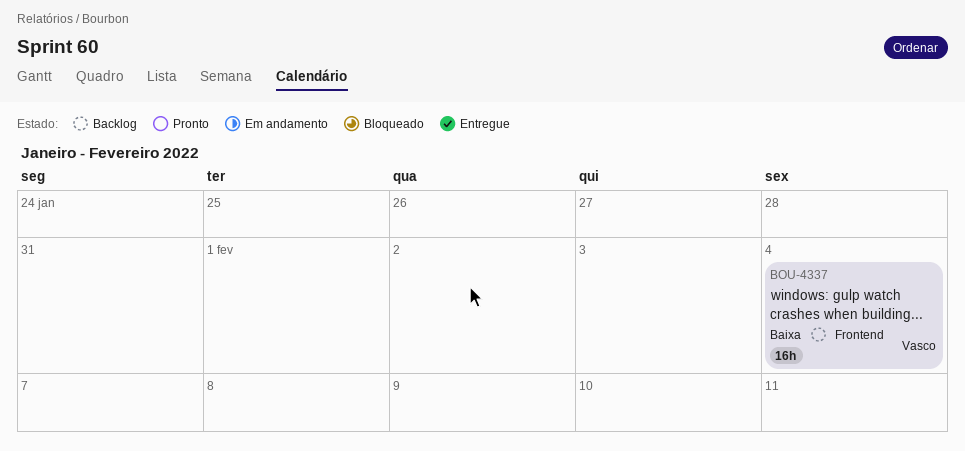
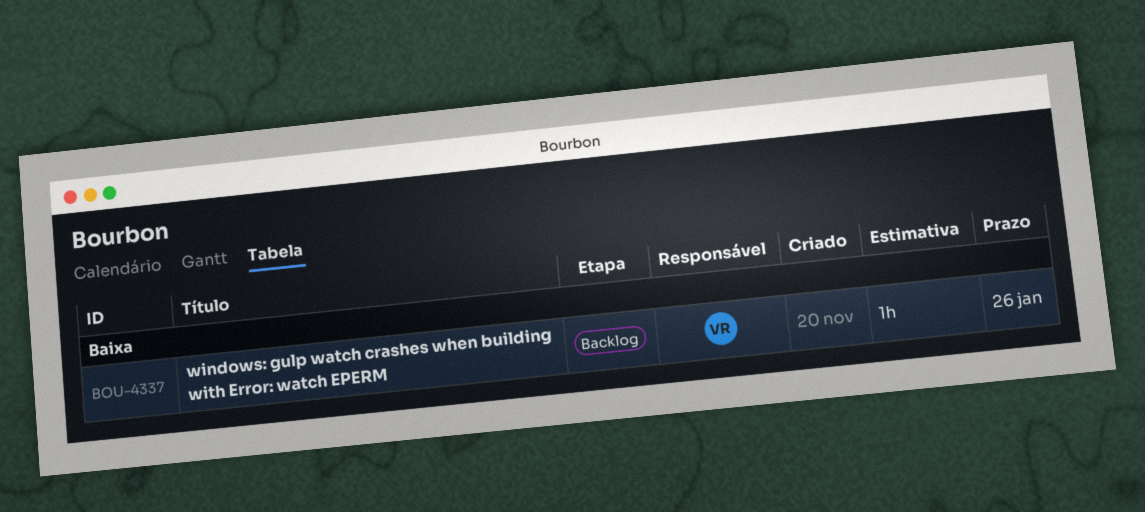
BOU-4337, estimate: 16h -> 1h
BOU-4337, due: Feb 4 -> Jan 26

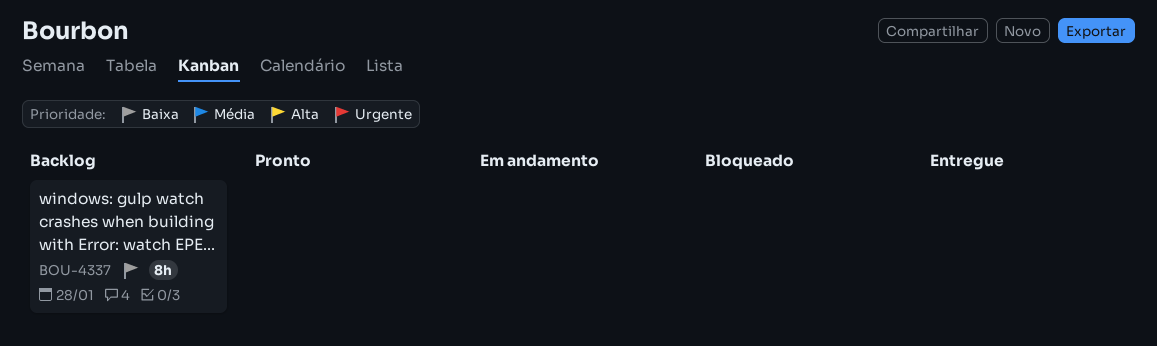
BOU-4337, estimate: 1h -> 8h
BOU-4337, due: Jan 26 -> Jan 28

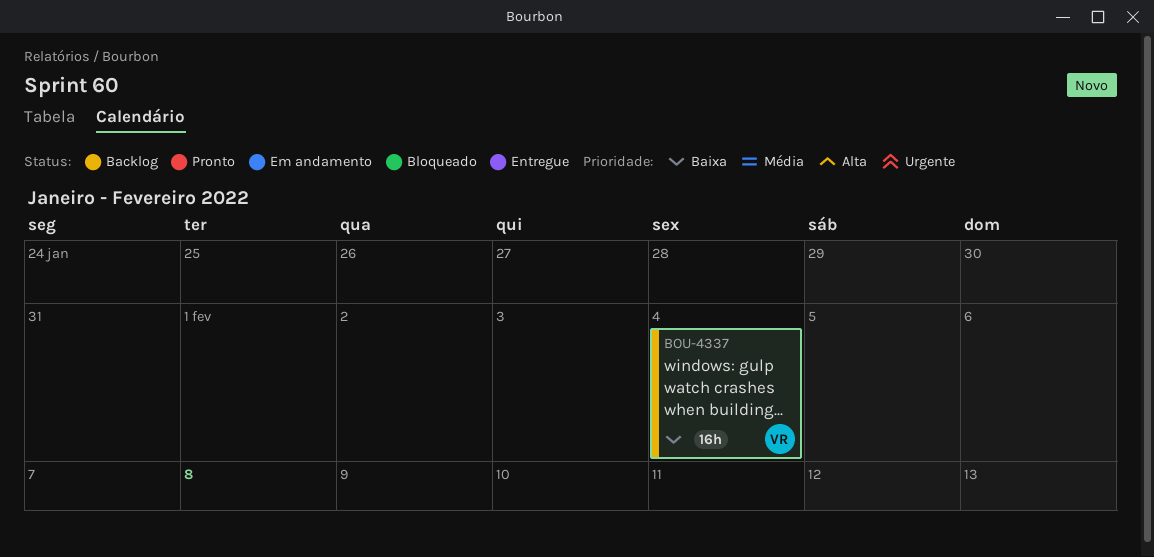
BOU-4337, estimate: 8h -> 16h
BOU-4337, due: Jan 28 -> Feb 4

